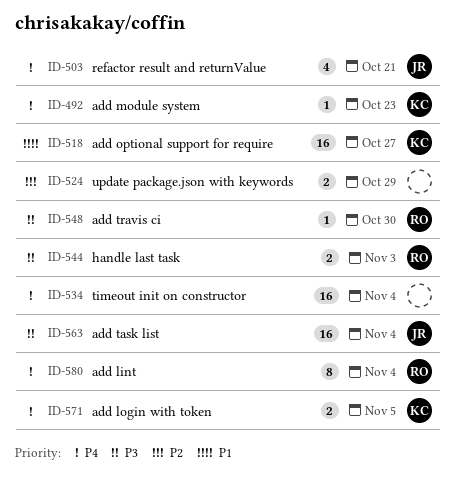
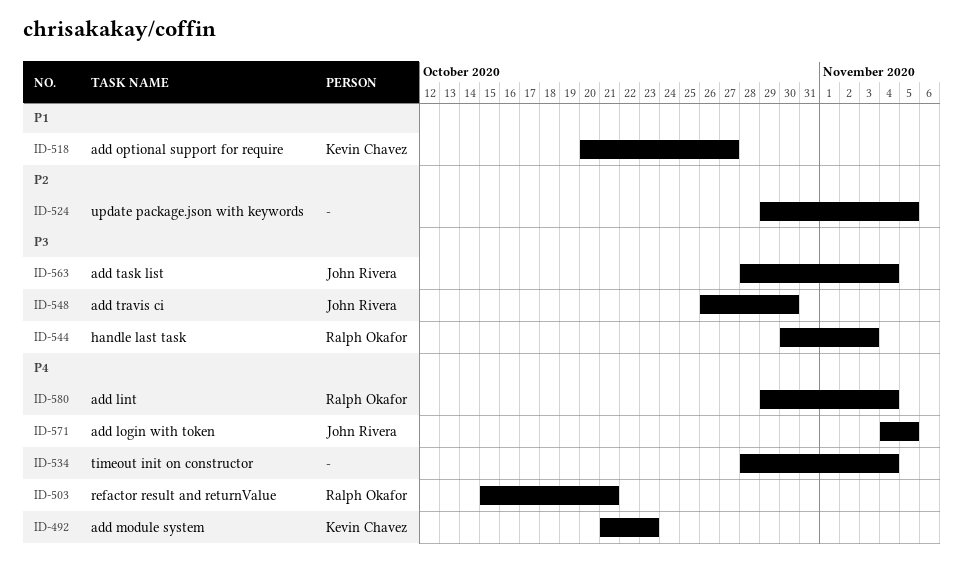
ID-503, owner: John Rivera -> Ralph Okafor
ID-524, due: Oct 29 -> Nov 5
ID-548, owner: Ralph Okafor -> John Rivera
ID-571, owner: Kevin Chavez -> John Rivera

